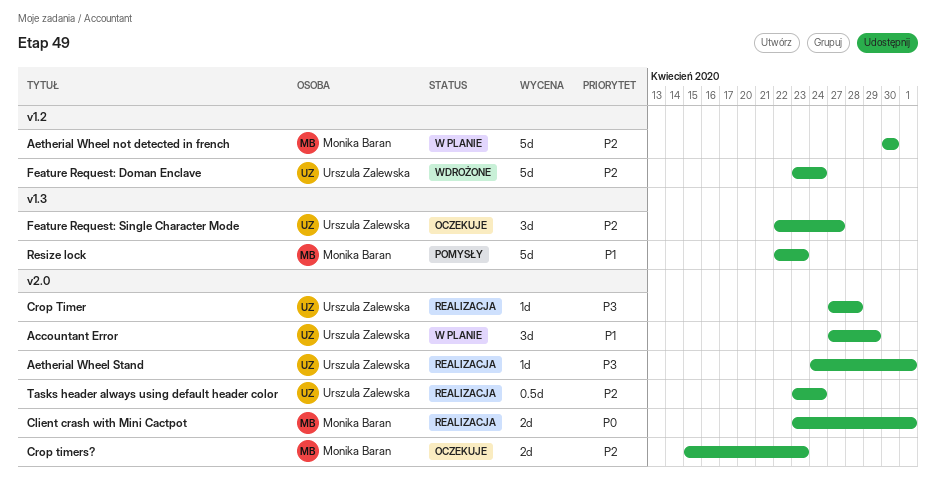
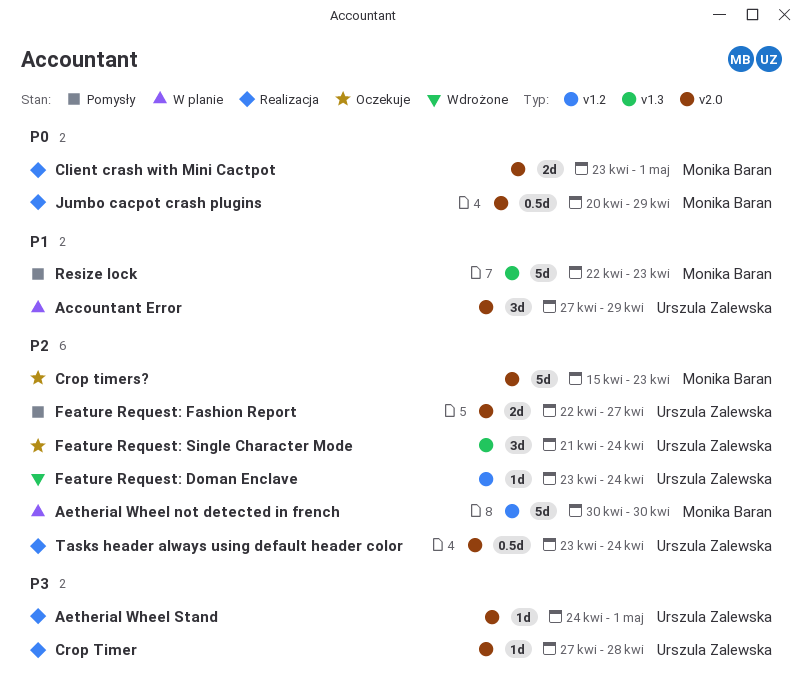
Crop timers?, estimate: 2d -> 5d
Feature Request: Doman Enclave, estimate: 5d -> 1d
Feature Request: Fashion Report: none -> present
Feature Request: Single Character Mode, start: Apr 22 -> Apr 21
Feature Request: Single Character Mode, due: Apr 27 -> Apr 24
Jumbo cacpot crash plugins: none -> present

